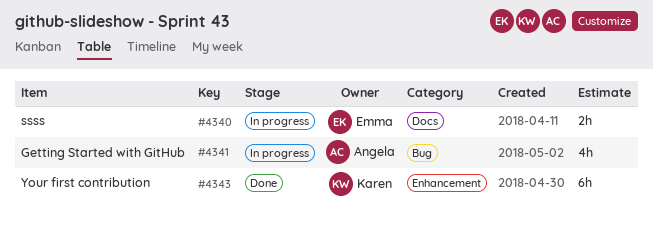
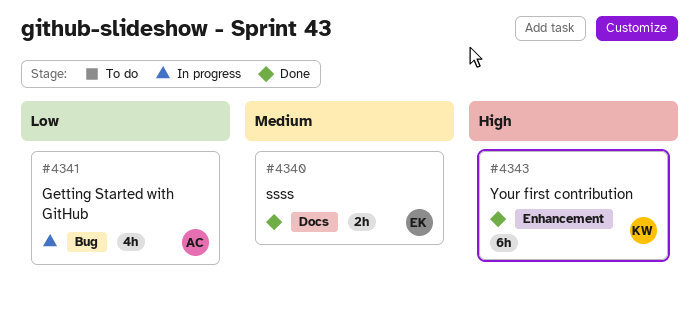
#4340, status: In progress -> Done

